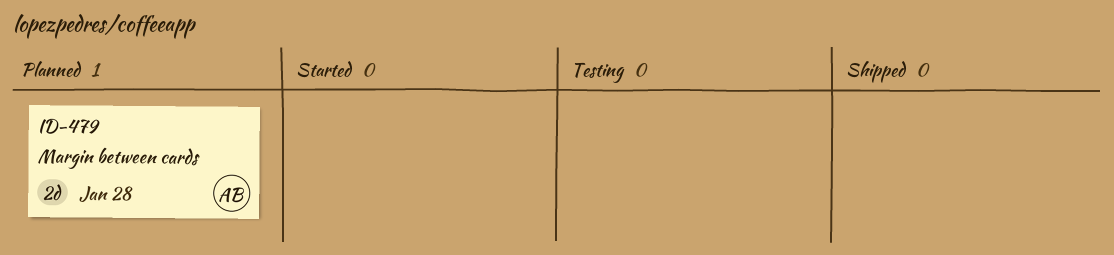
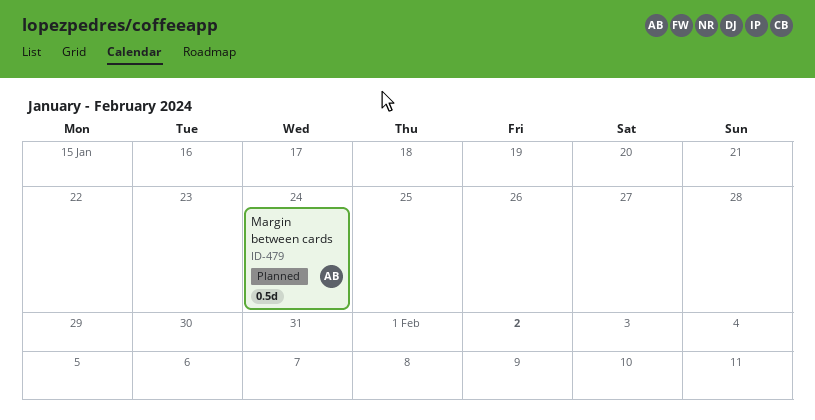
ID-479, estimate: 2d -> 0.5d
ID-479, due: Jan 28 -> Jan 24

